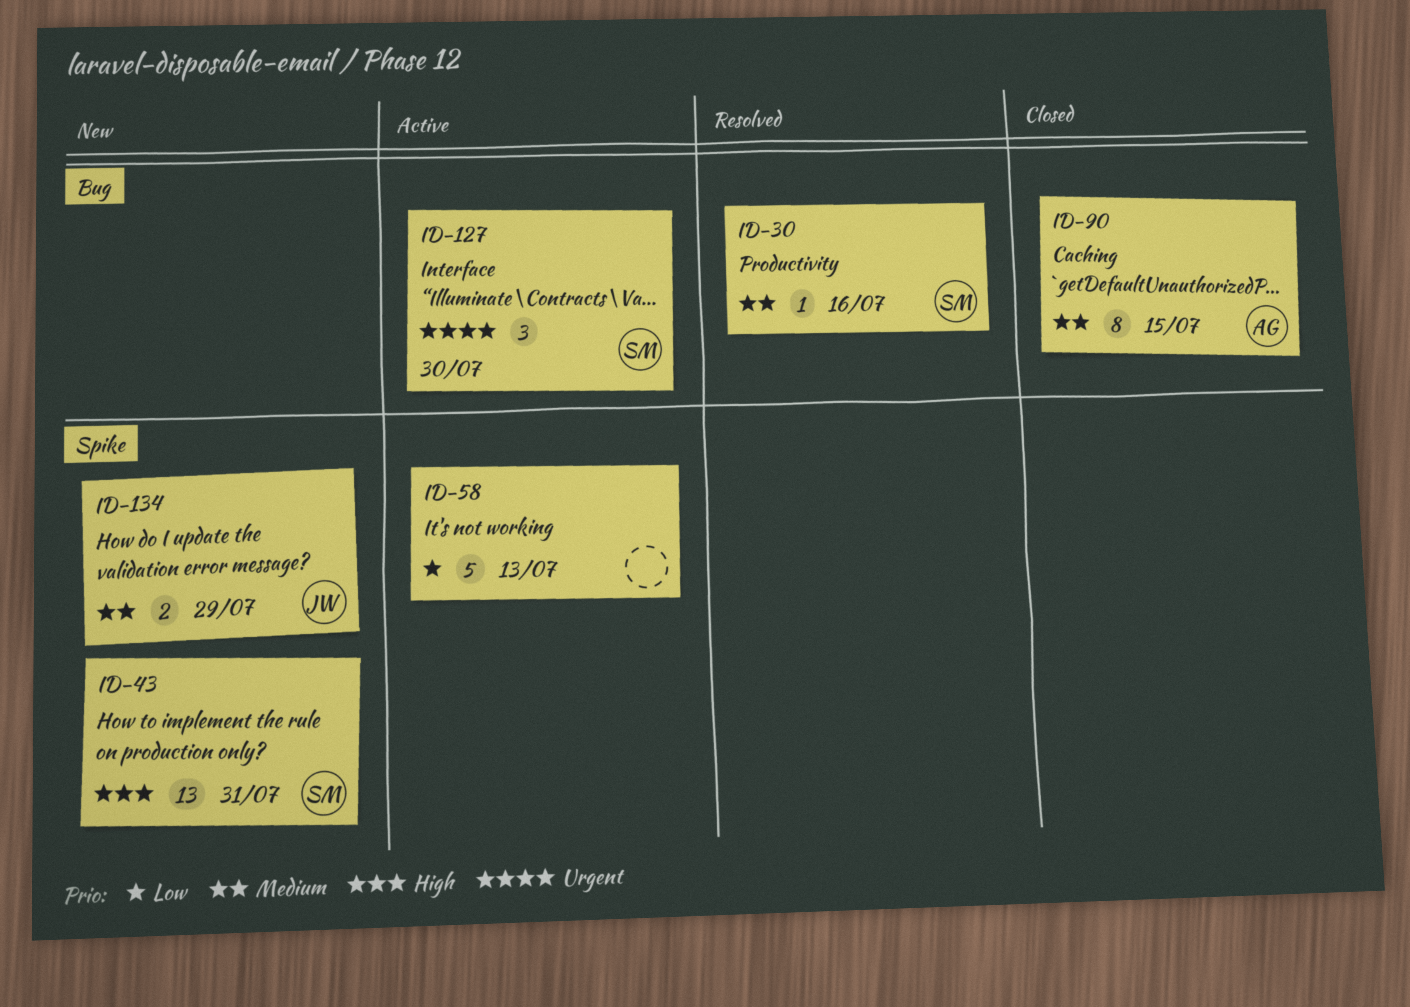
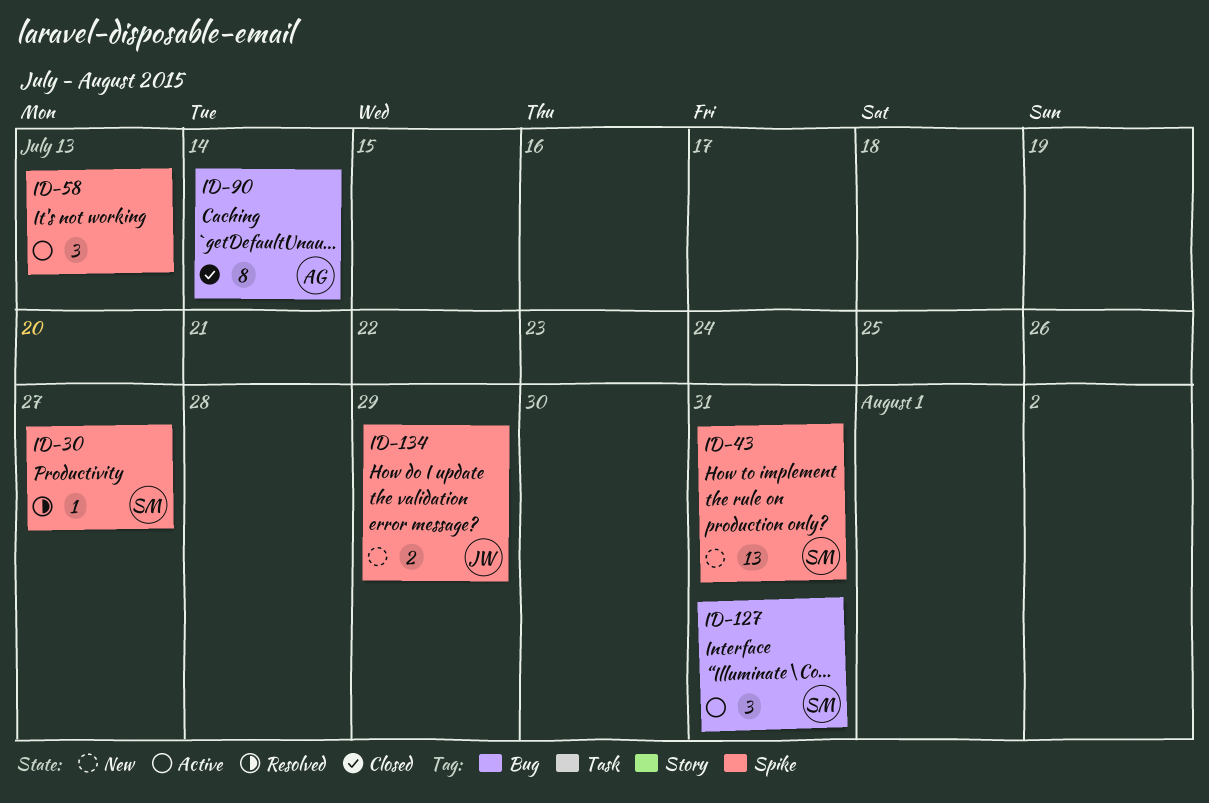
ID-30, label: Bug -> Spike
ID-30, due: Jul 16 -> Jul 27
ID-58, estimate: 5 -> 3
ID-90, due: Jul 15 -> Jul 14
ID-127, due: Jul 30 -> Jul 31

